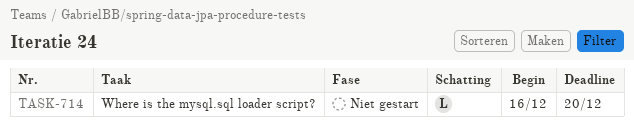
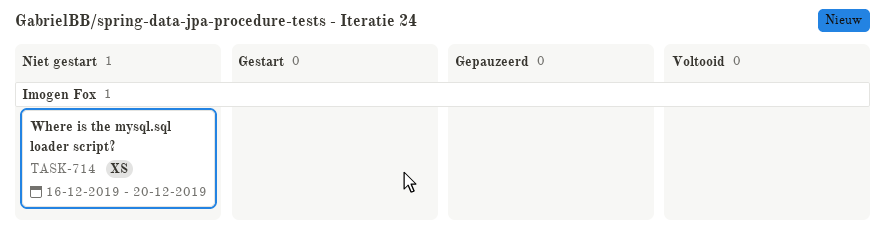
TASK-714, estimate: L -> XS

